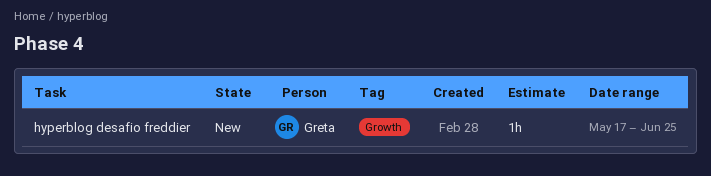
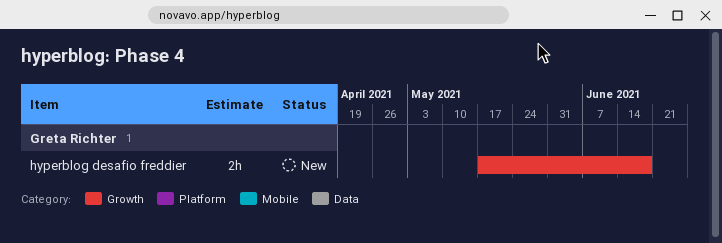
hyperblog desafio freddier, estimate: 1h -> 2h
hyperblog desafio freddier, due: Jun 25 -> Jun 18

